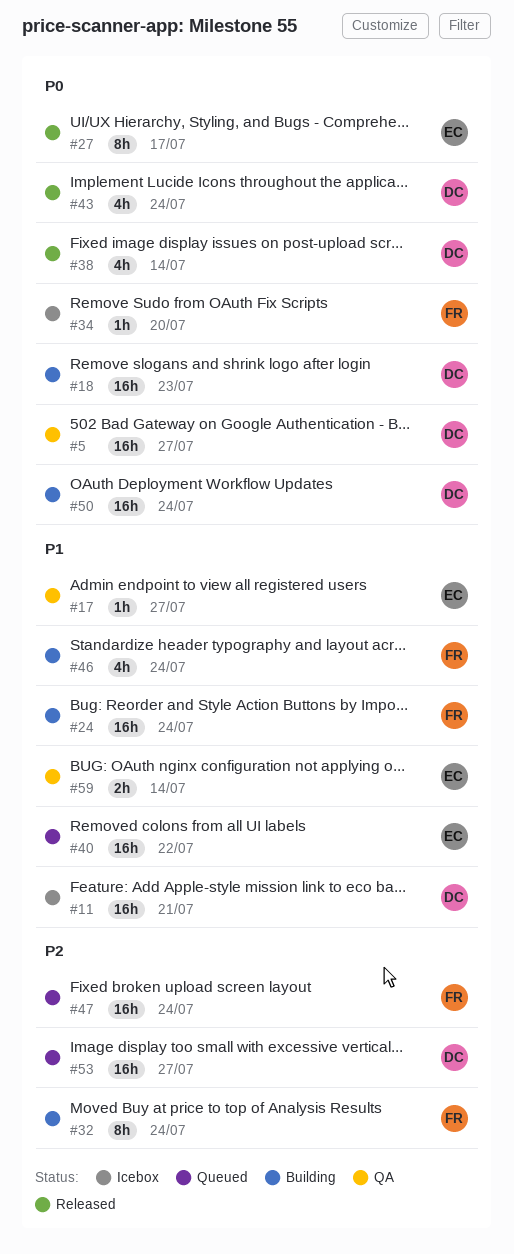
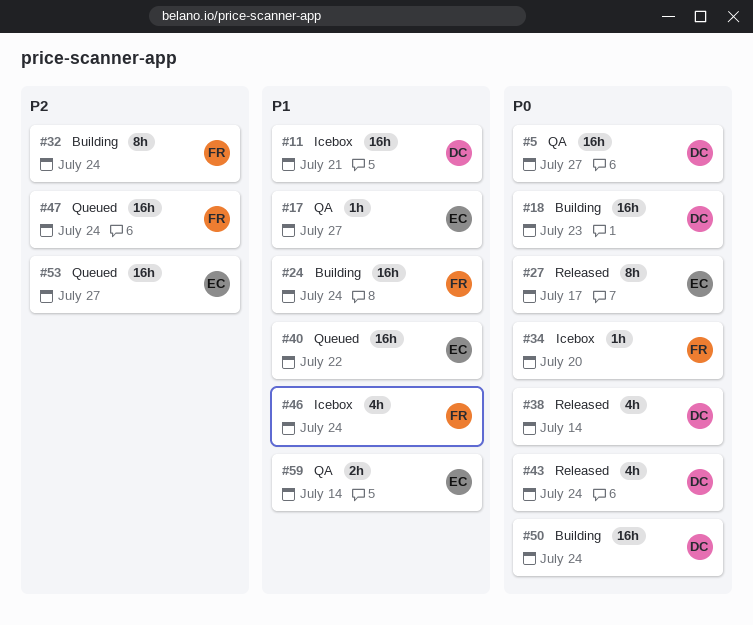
#46, status: Building -> Icebox
#53, owner: DC -> EC

